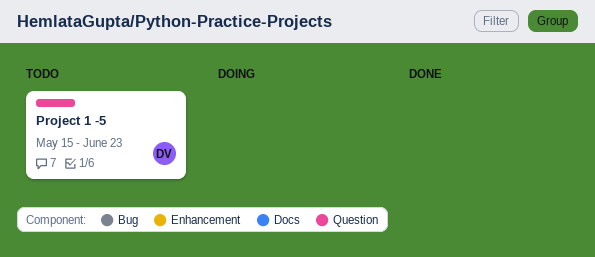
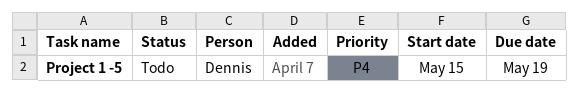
Project 1 -5, due: Jun 23 -> May 19

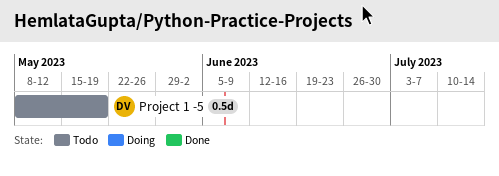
Project 1 -5, start: May 15 -> May 8

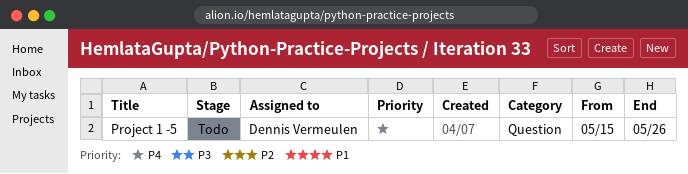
Project 1 -5, start: May 8 -> May 15
Project 1 -5, due: May 19 -> May 26

